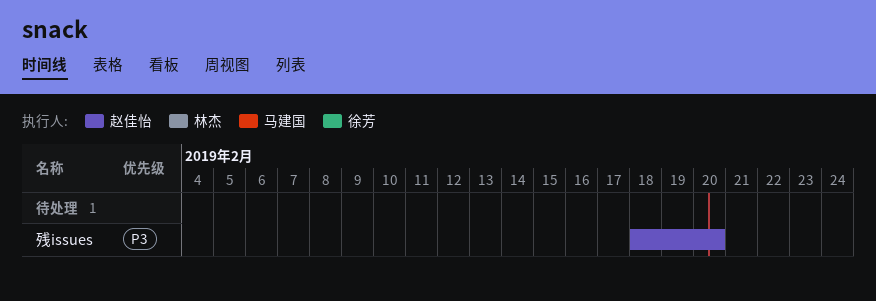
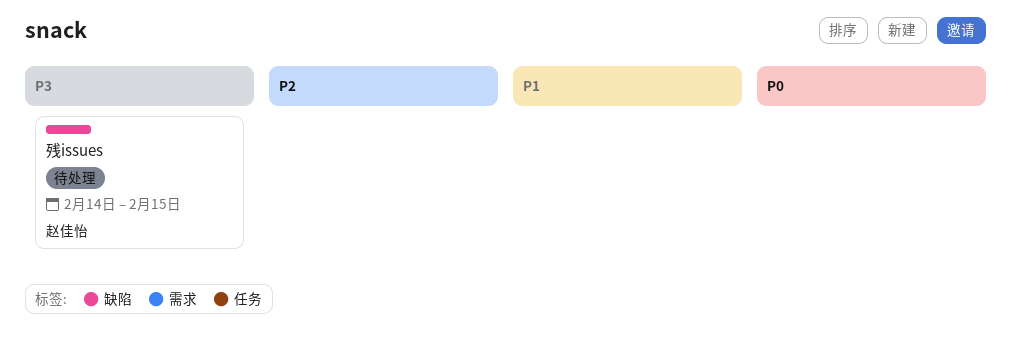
残issues, start: Feb 18 -> Feb 14
残issues, due: Feb 20 -> Feb 15

